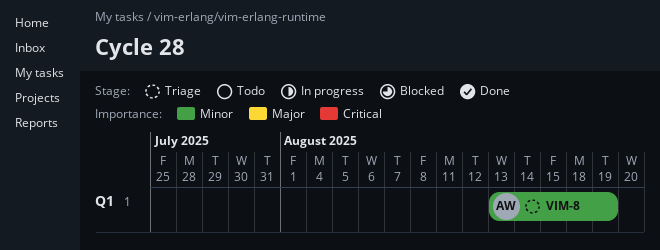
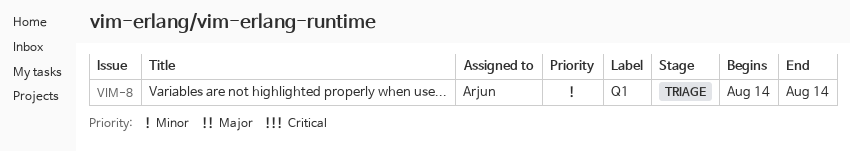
VIM-8, start: Aug 13 -> Aug 14
VIM-8, due: Aug 19 -> Aug 14

